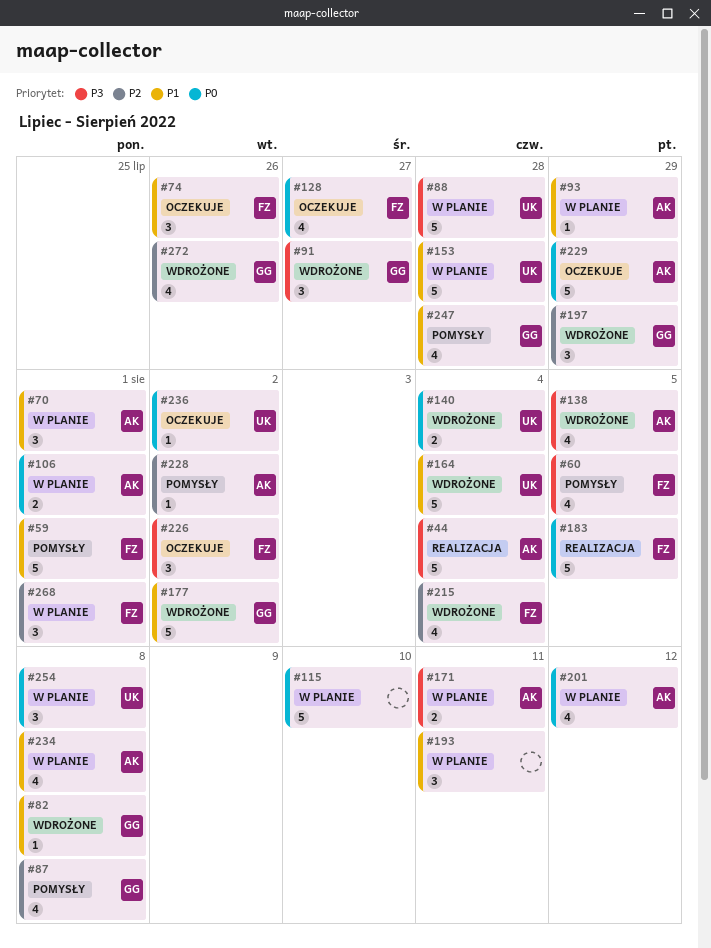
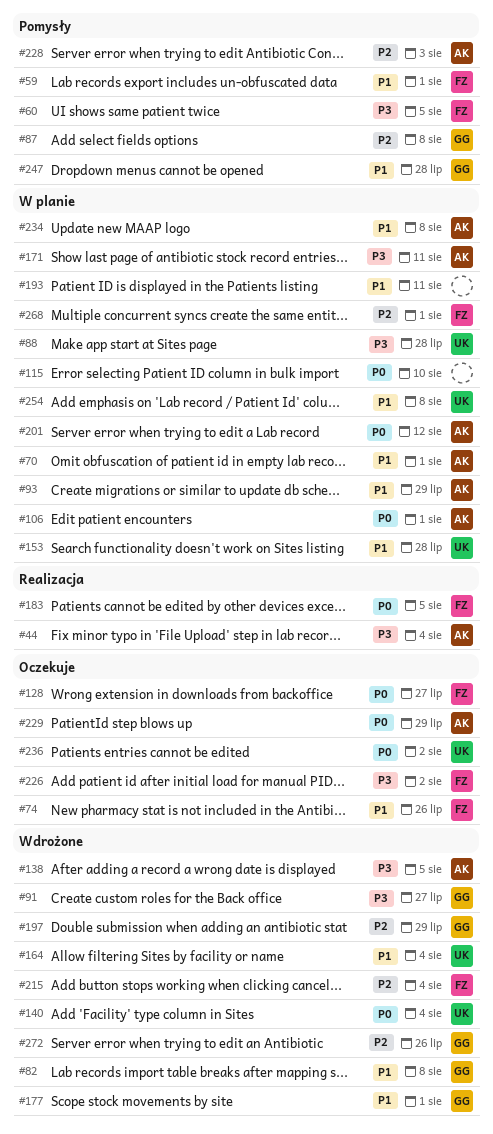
#177, due: Aug 2 -> Aug 1
#228, due: Aug 2 -> Aug 3
#254, priority: P0 -> P1

